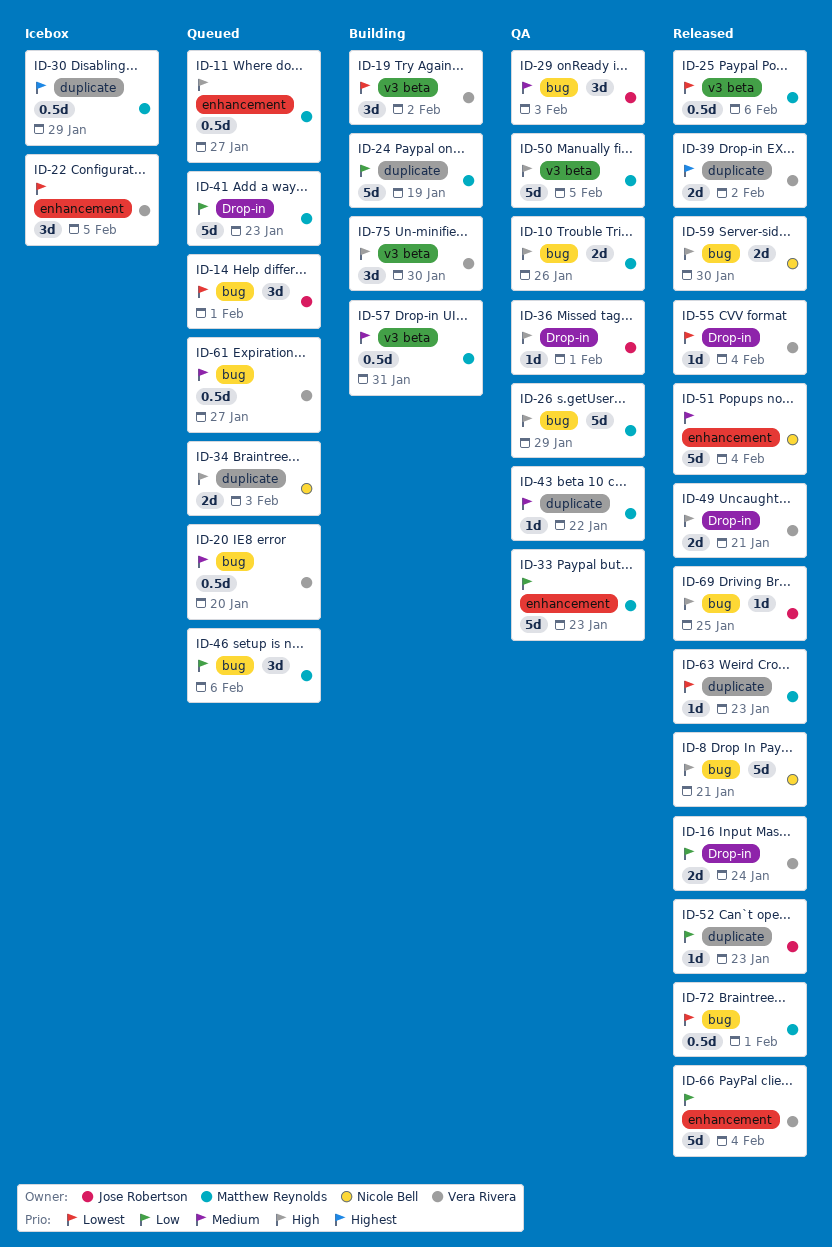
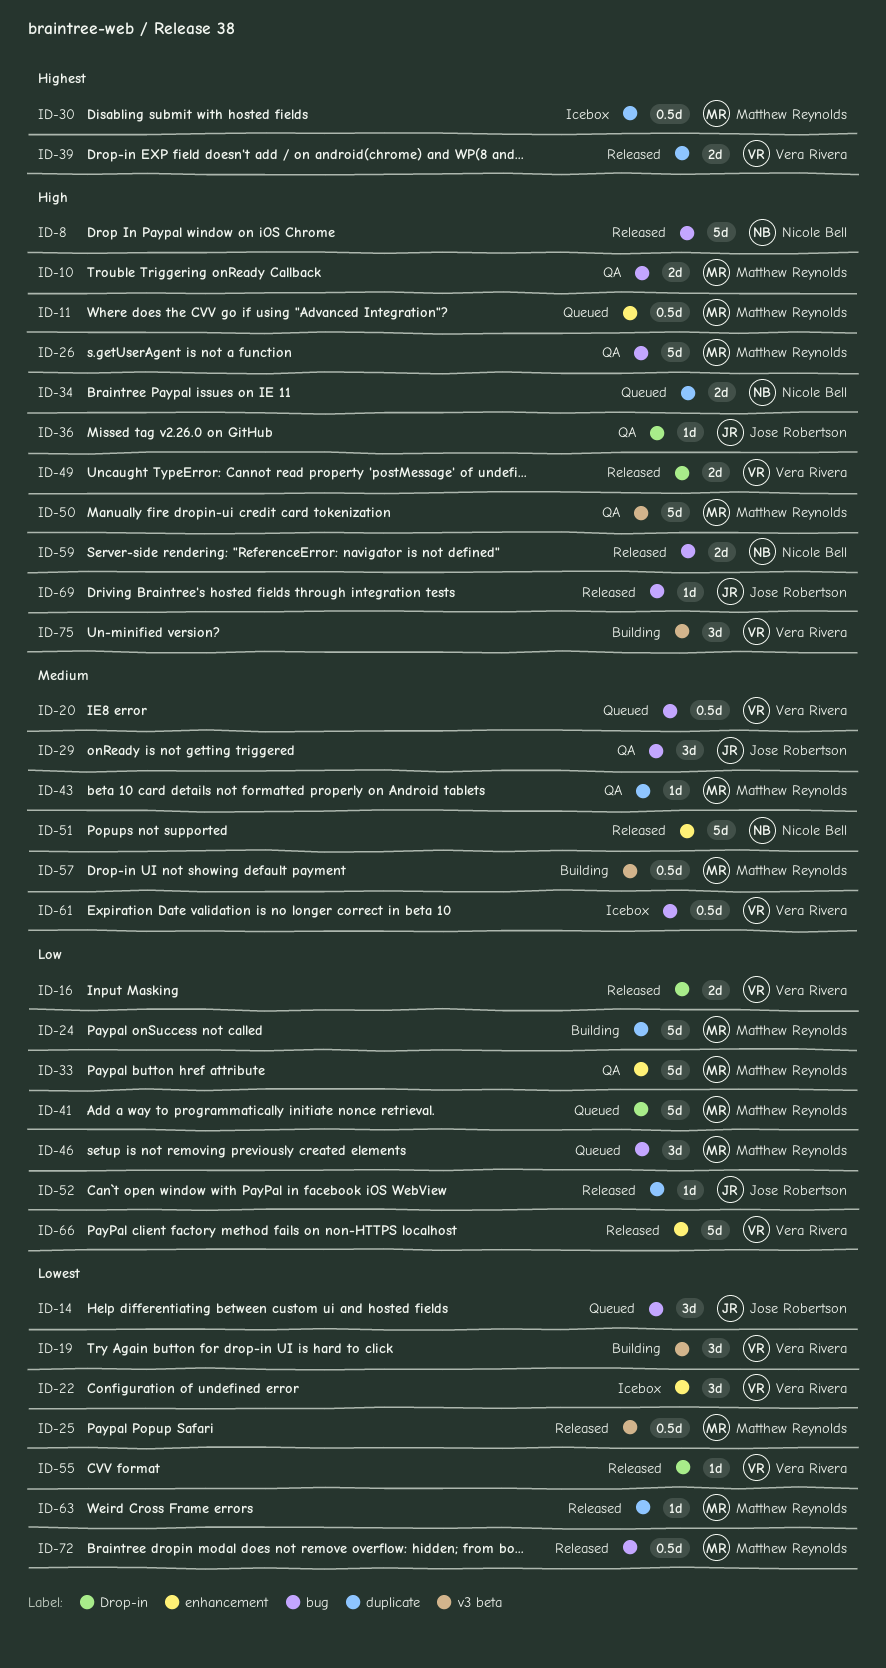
ID-61, status: Queued -> Icebox

